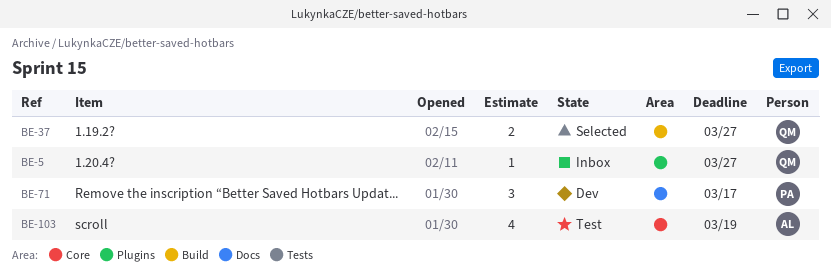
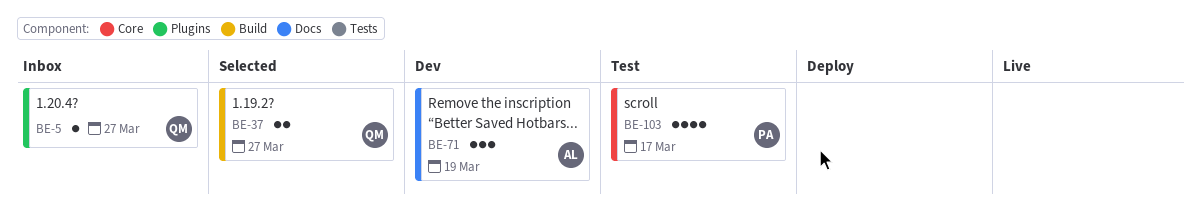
BE-71, owner: PA -> AL
BE-71, due: Mar 17 -> Mar 19
BE-103, owner: AL -> PA
BE-103, due: Mar 19 -> Mar 17

